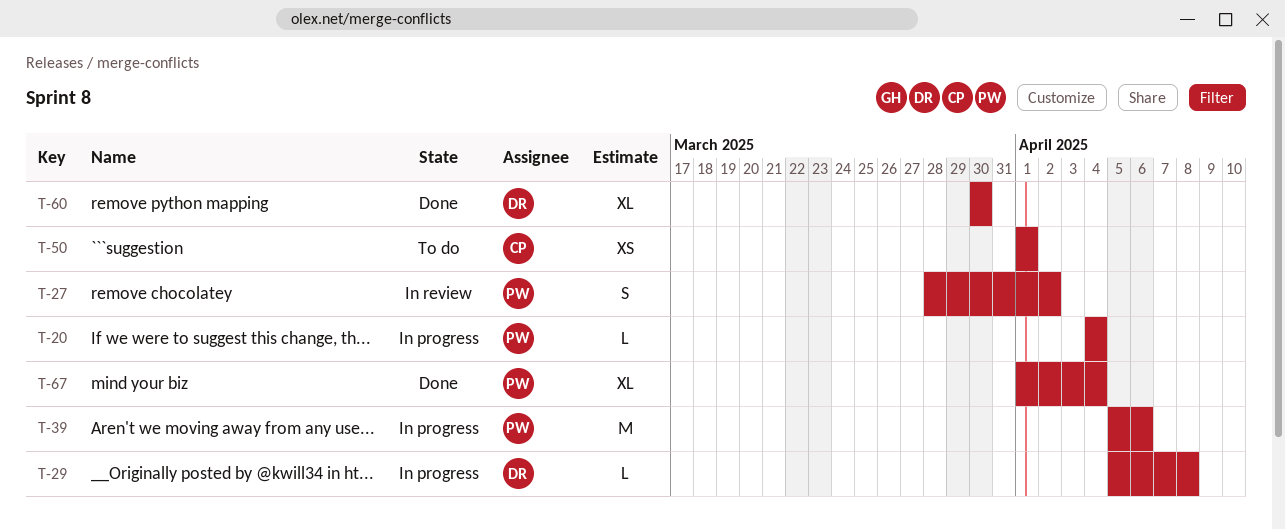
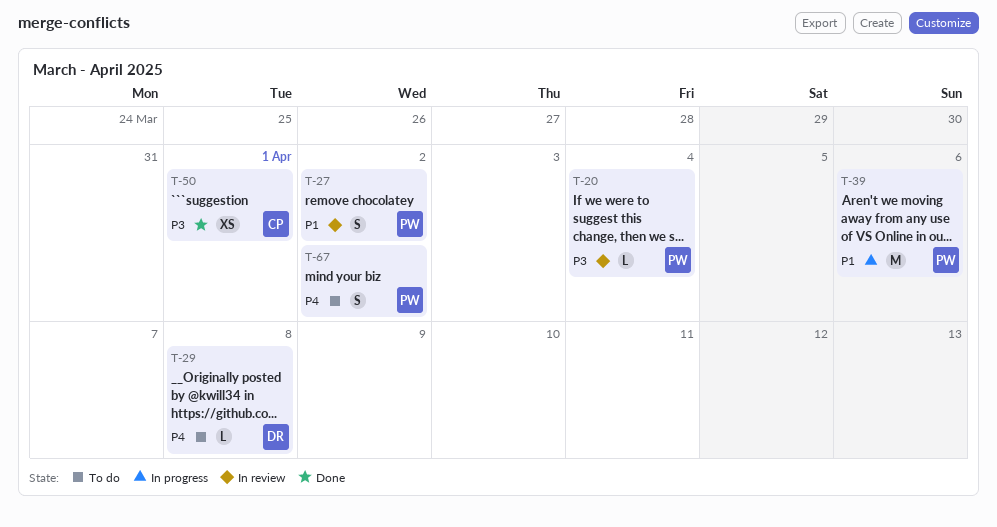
T-20, status: In progress -> In review
T-29, status: In progress -> To do
T-50, status: To do -> Done
T-60: present -> none
T-67, status: Done -> To do
T-67, estimate: XL -> S
T-67, due: Apr 4 -> Apr 2

